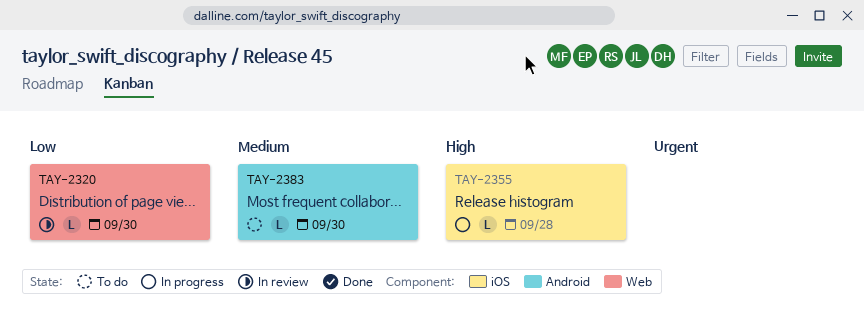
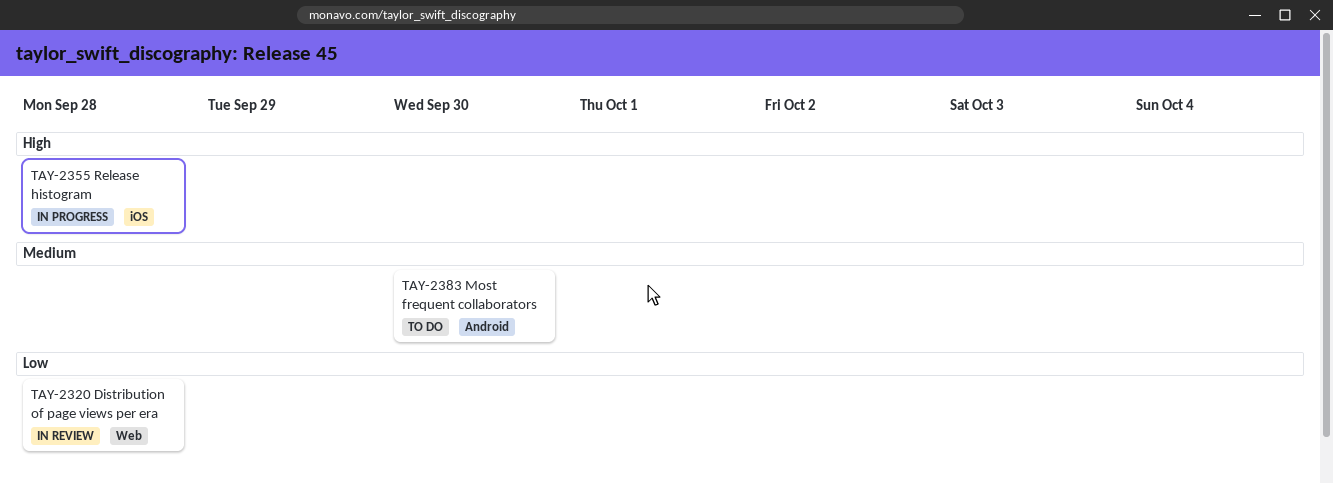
TAY-2320, due: Sep 30 -> Sep 28

